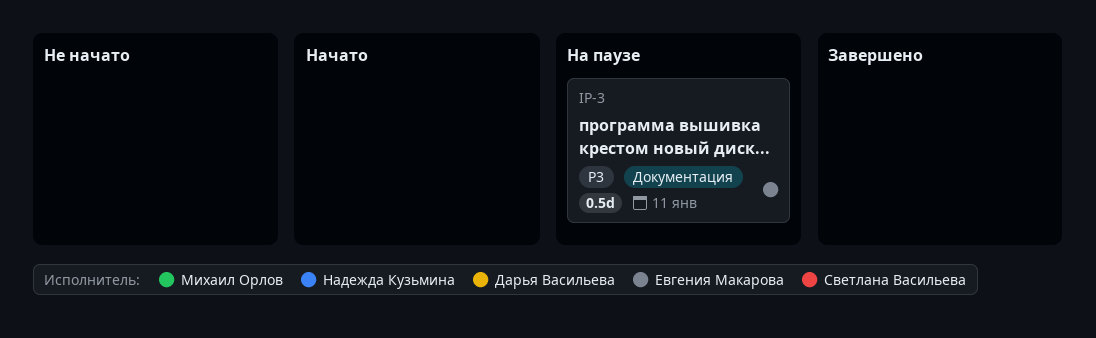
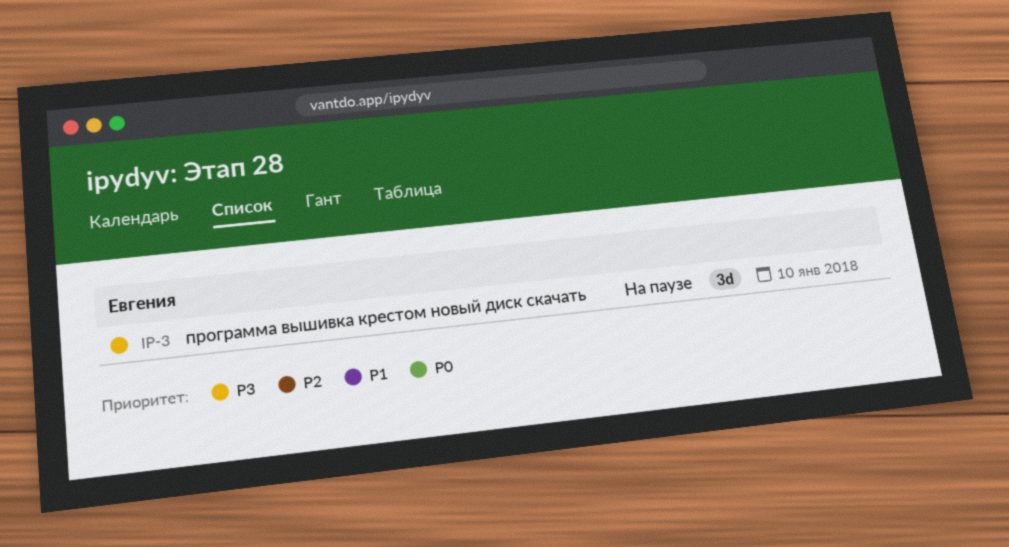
IP-3, estimate: 0.5d -> 3d
IP-3, due: Jan 11 -> Jan 10

